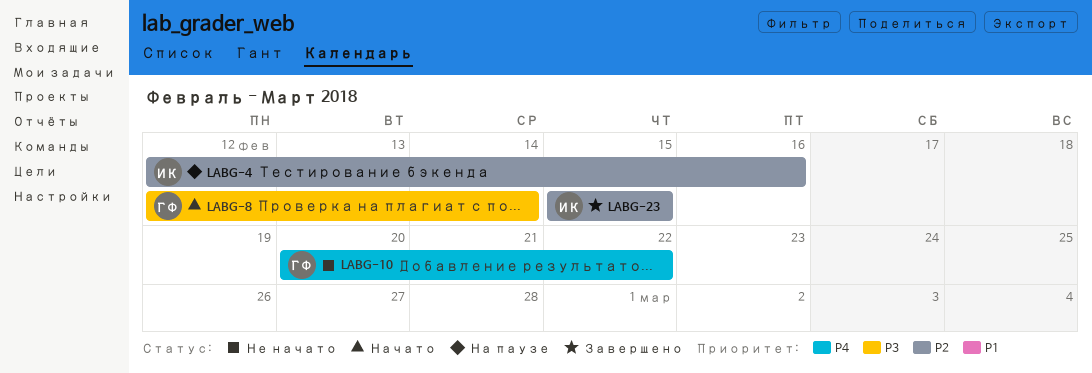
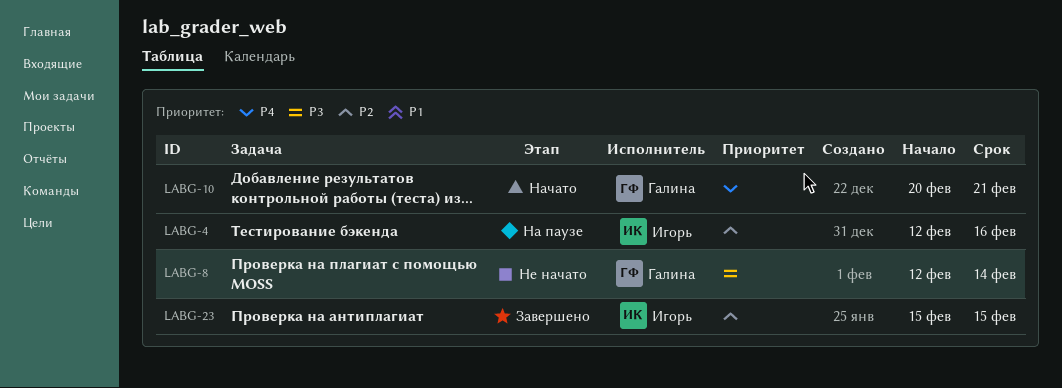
LABG-8, status: Начато -> Не начато
LABG-10, status: Не начато -> Начато
LABG-10, due: Feb 22 -> Feb 21

